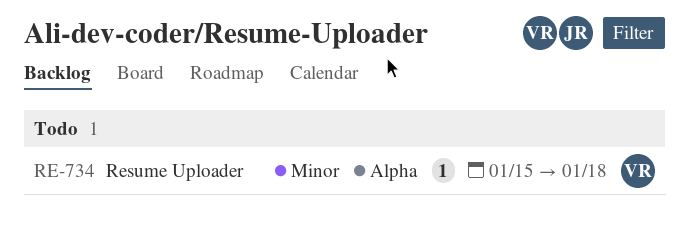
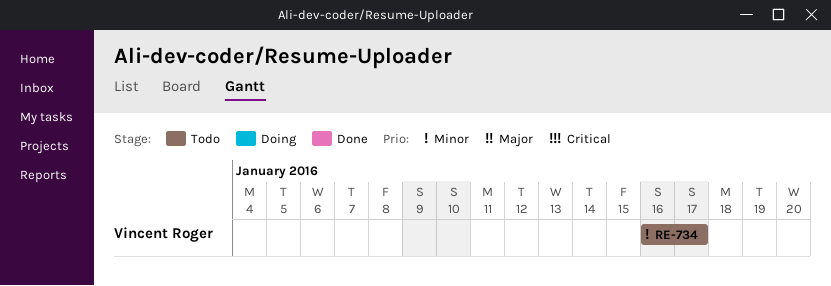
RE-734, start: Jan 15 -> Jan 16
RE-734, due: Jan 18 -> Jan 17

